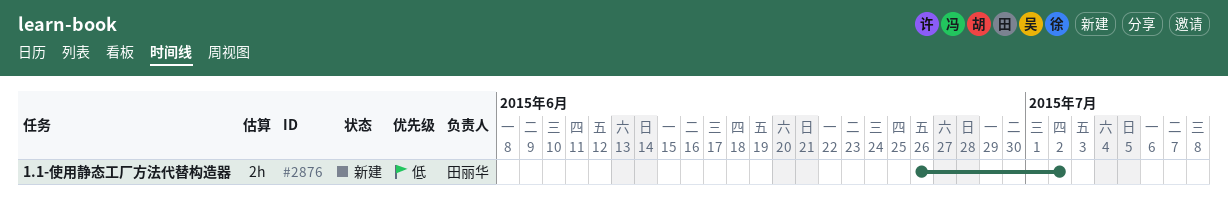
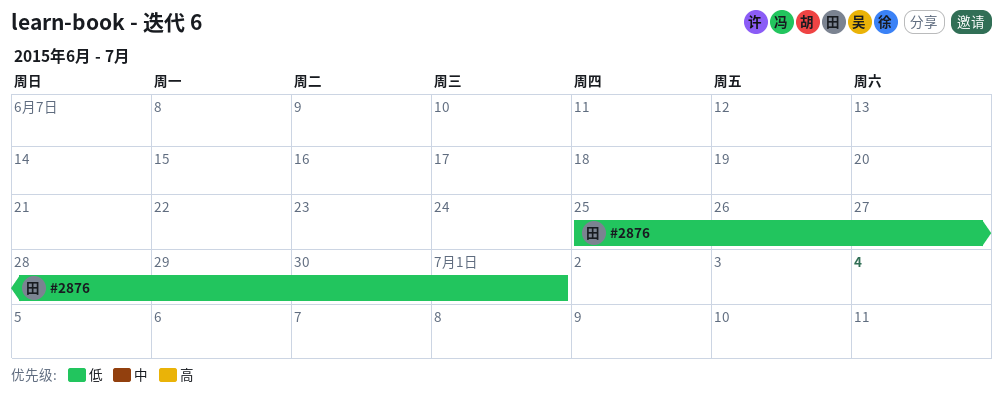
#2876, start: Jun 26 -> Jun 25
#2876, due: Jul 2 -> Jul 1

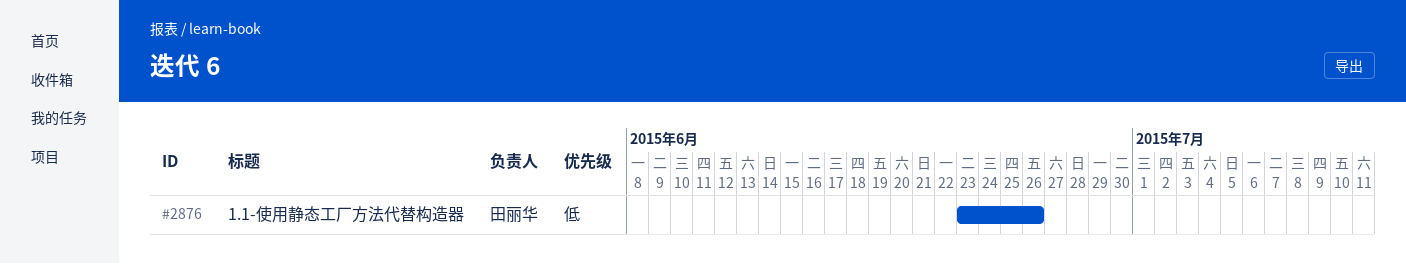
#2876, start: Jun 25 -> Jun 23
#2876, due: Jul 1 -> Jun 26

